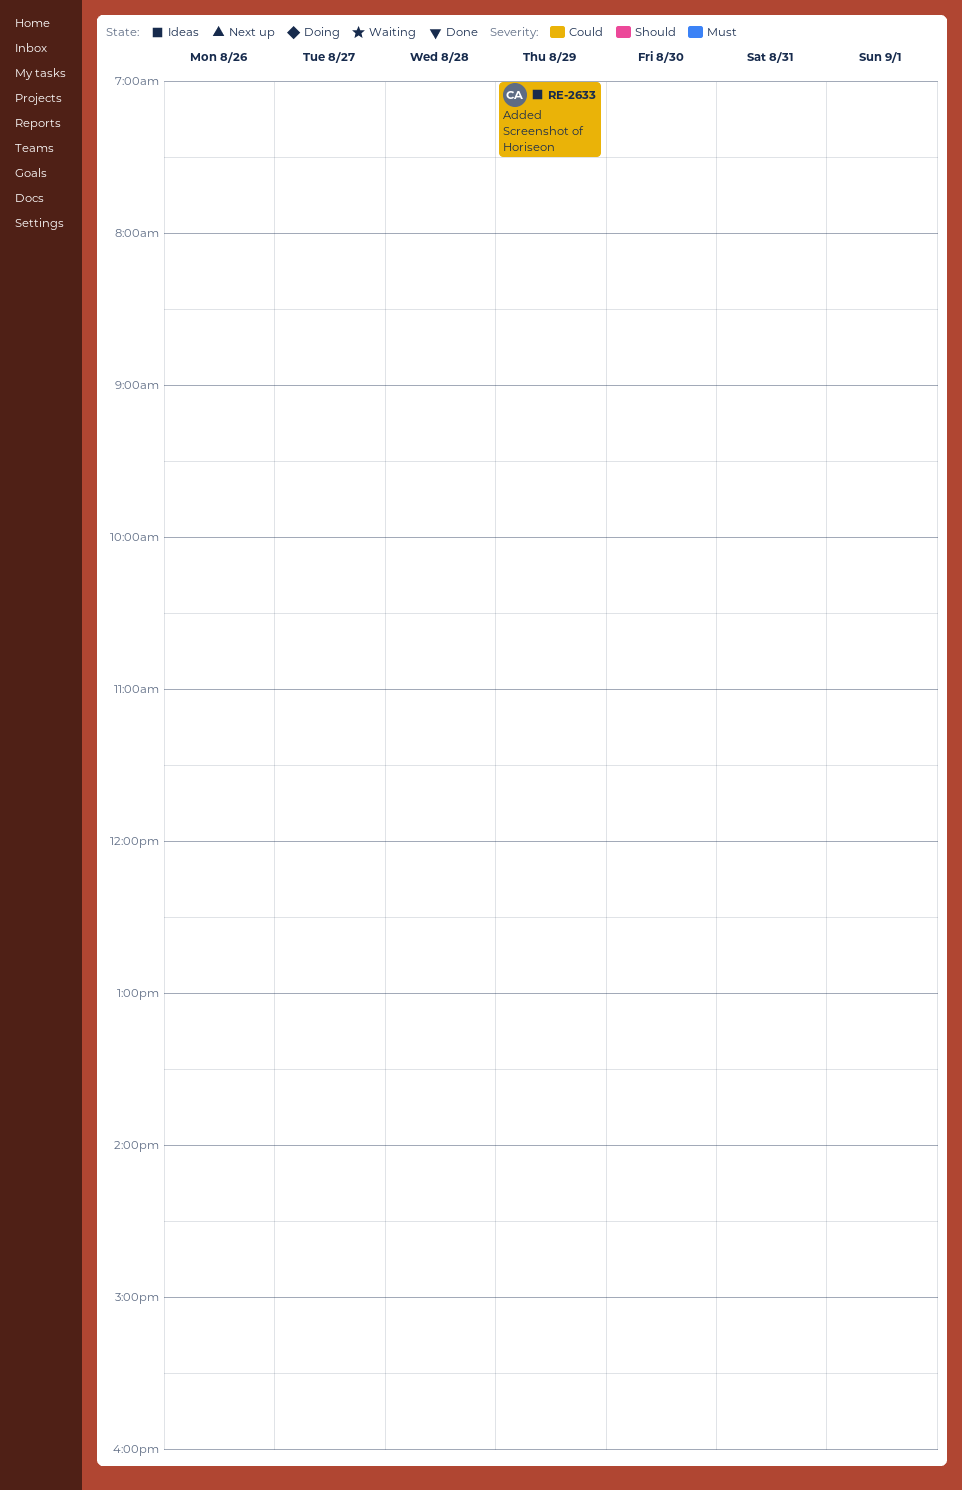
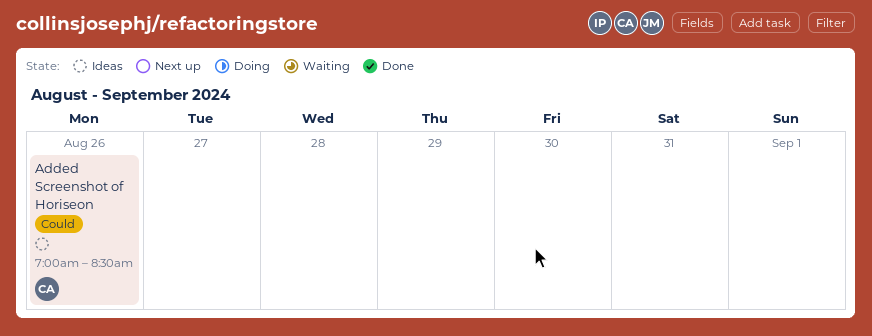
Added Screenshot of Horiseon, day: Aug 29 -> Aug 26
Added Screenshot of Horiseon, ends: 07:30 -> 08:30

